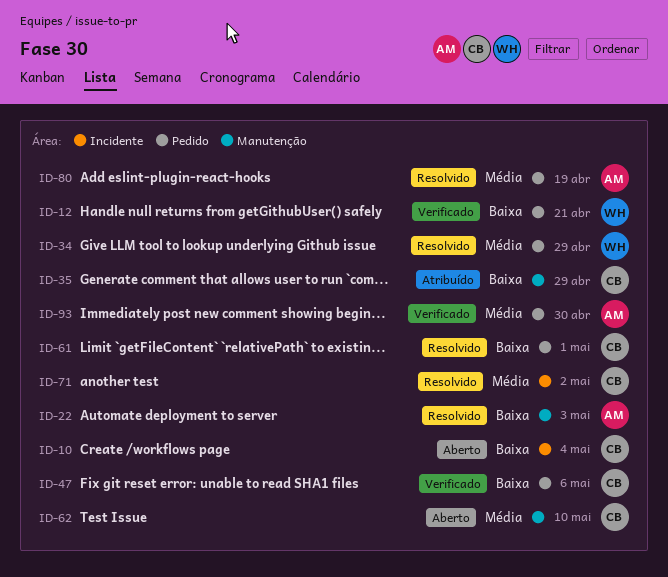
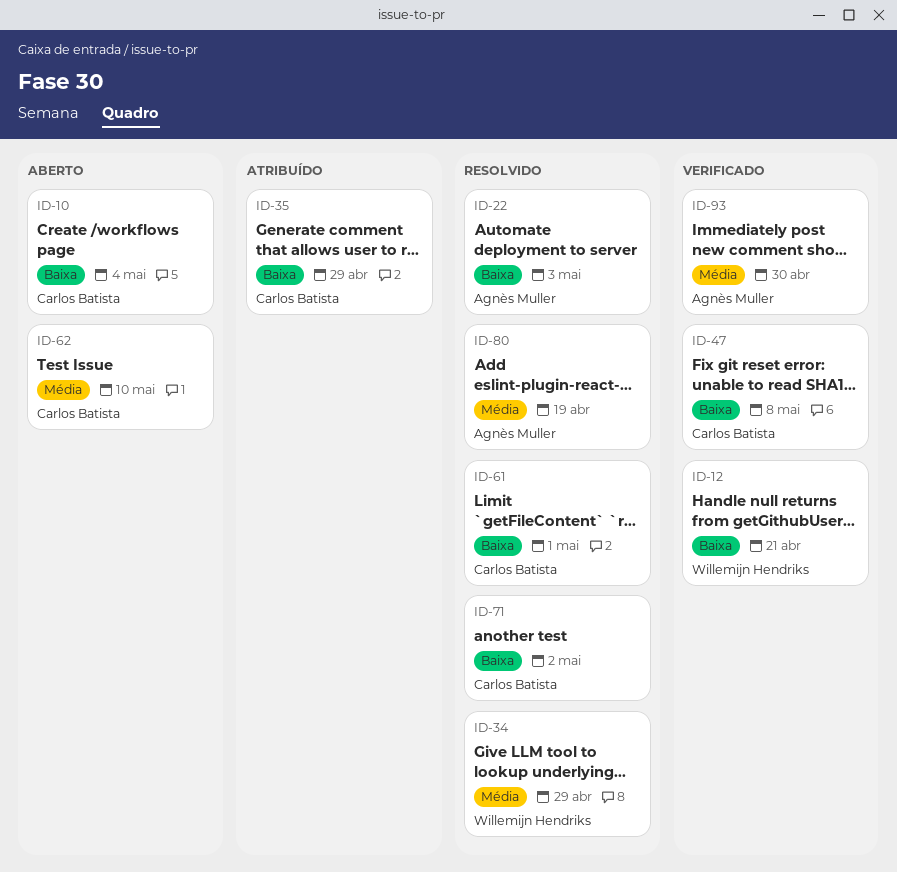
ID-47, due: May 6 -> May 8
ID-71, priority: Média -> Baixa

